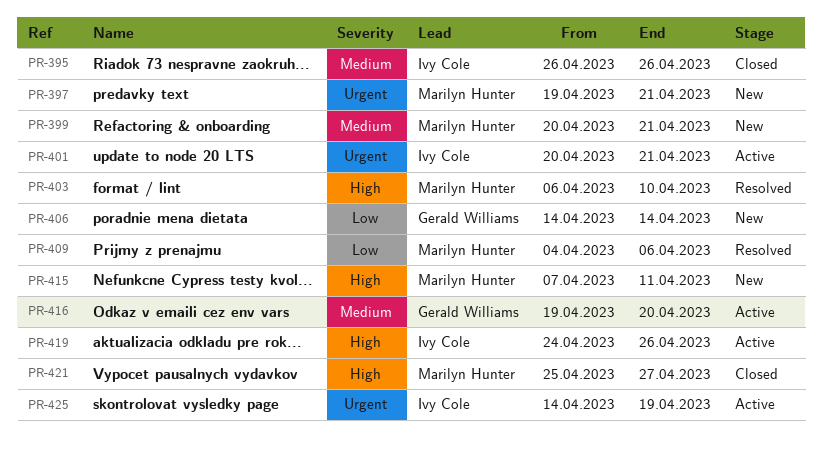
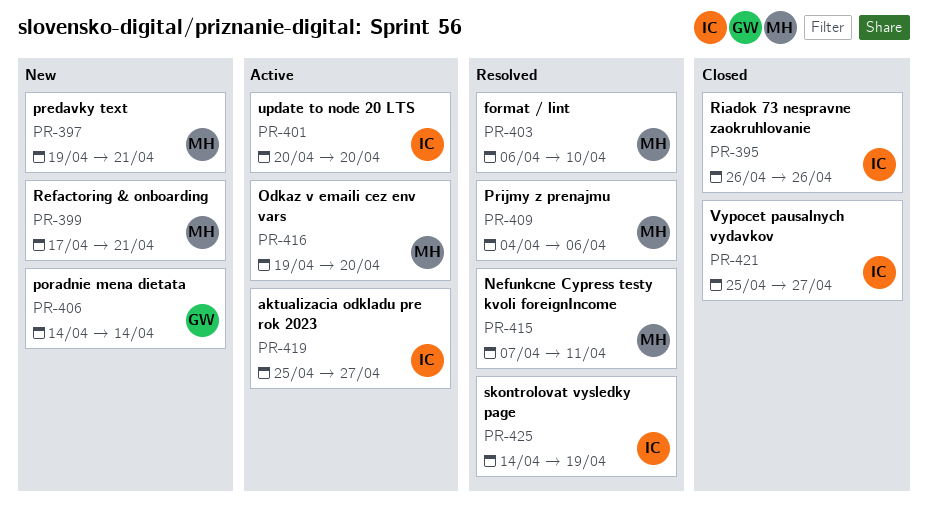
PR-399, start: Apr 20 -> Apr 17
PR-401, due: Apr 21 -> Apr 20
PR-415, status: New -> Resolved
PR-416, owner: Gerald Williams -> Marilyn Hunter
PR-419, start: Apr 24 -> Apr 25
PR-419, due: Apr 26 -> Apr 27
PR-421, owner: Marilyn Hunter -> Ivy Cole
PR-425, status: Active -> Resolved

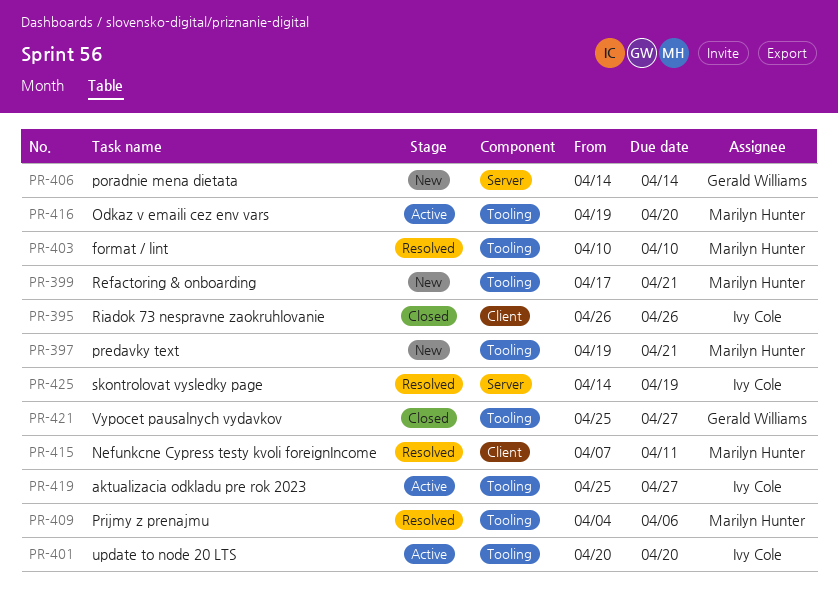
PR-403, start: Apr 6 -> Apr 10
PR-421, owner: Ivy Cole -> Gerald Williams

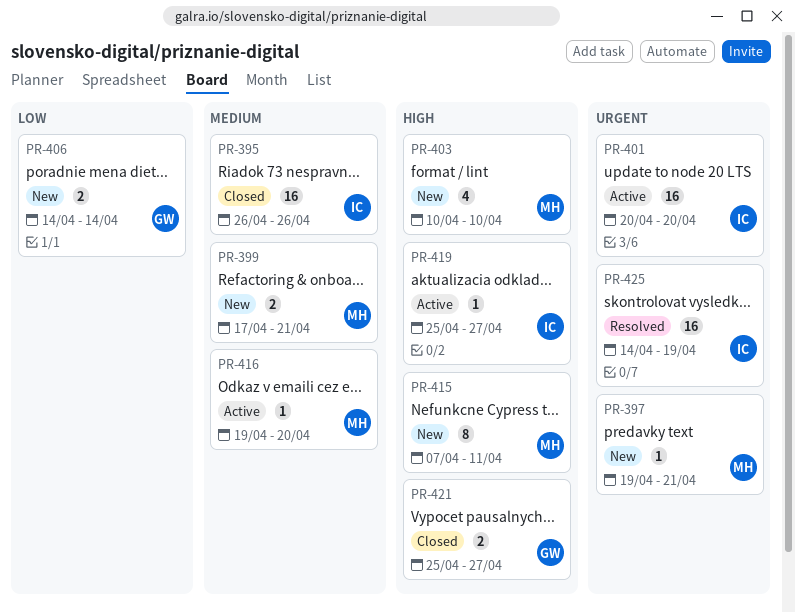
PR-403, status: Resolved -> New
PR-409: present -> none
PR-415, status: Resolved -> New

